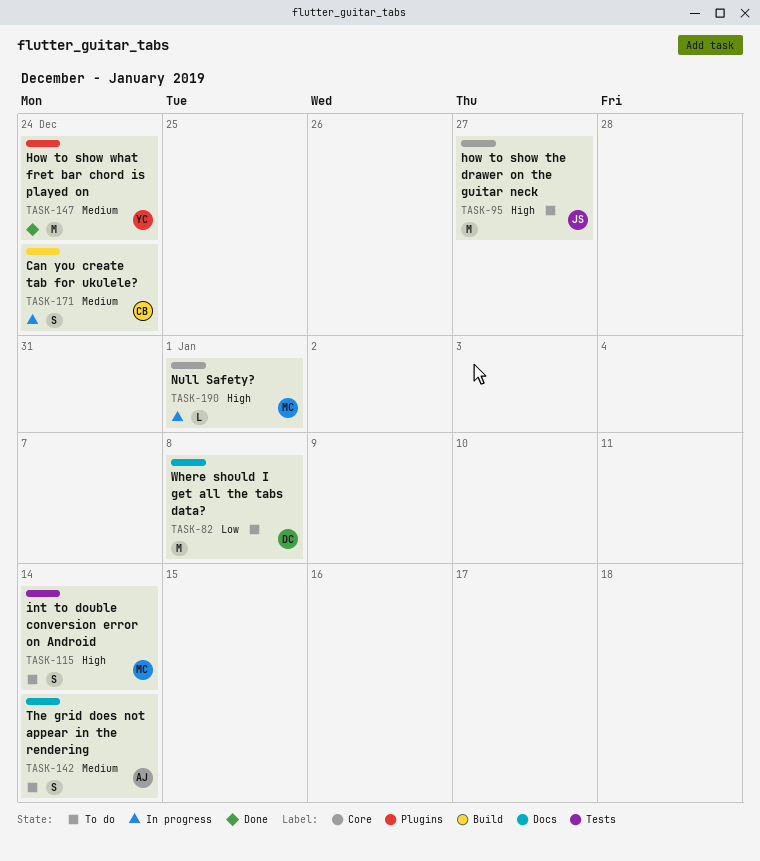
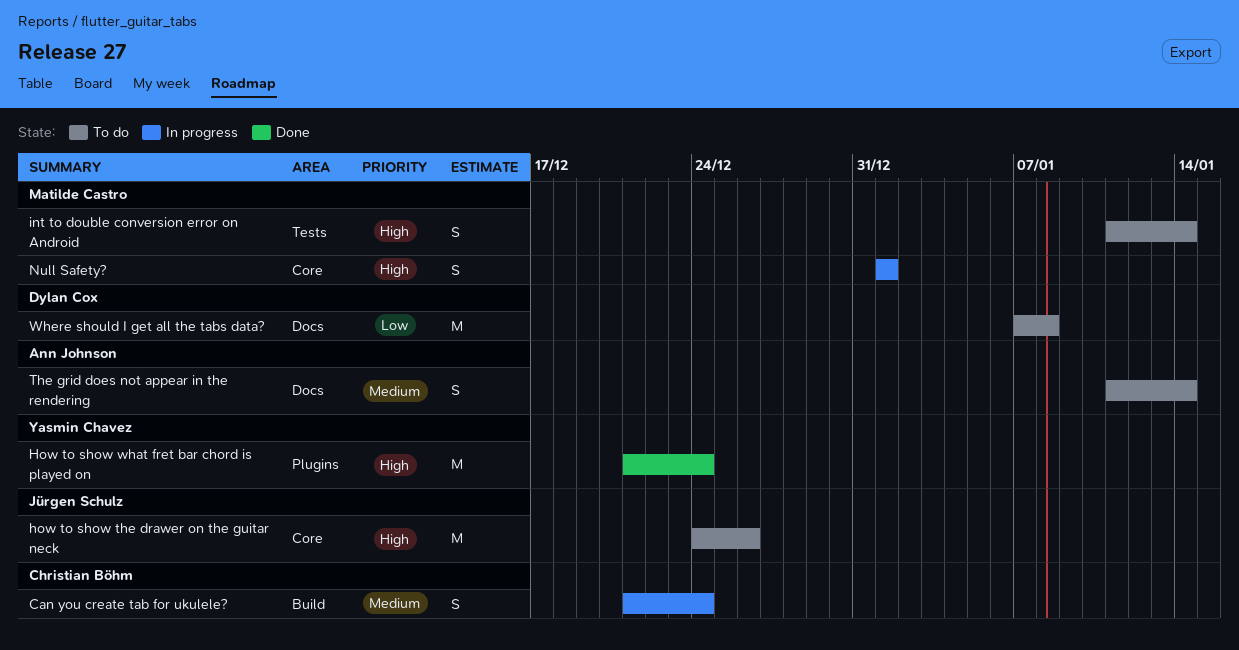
how to show the drawer on the guitar neck, due: Dec 27 -> Dec 26
How to show what fret bar chord is played on, priority: Medium -> High
Null Safety?, estimate: L -> S

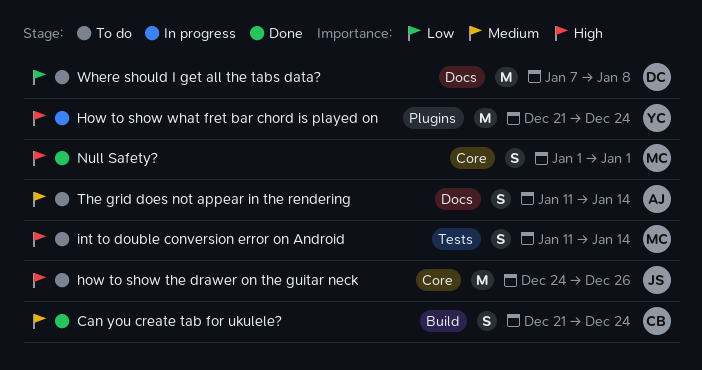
Can you create tab for ukulele?, status: In progress -> Done
How to show what fret bar chord is played on, status: Done -> In progress
Null Safety?, status: In progress -> Done

